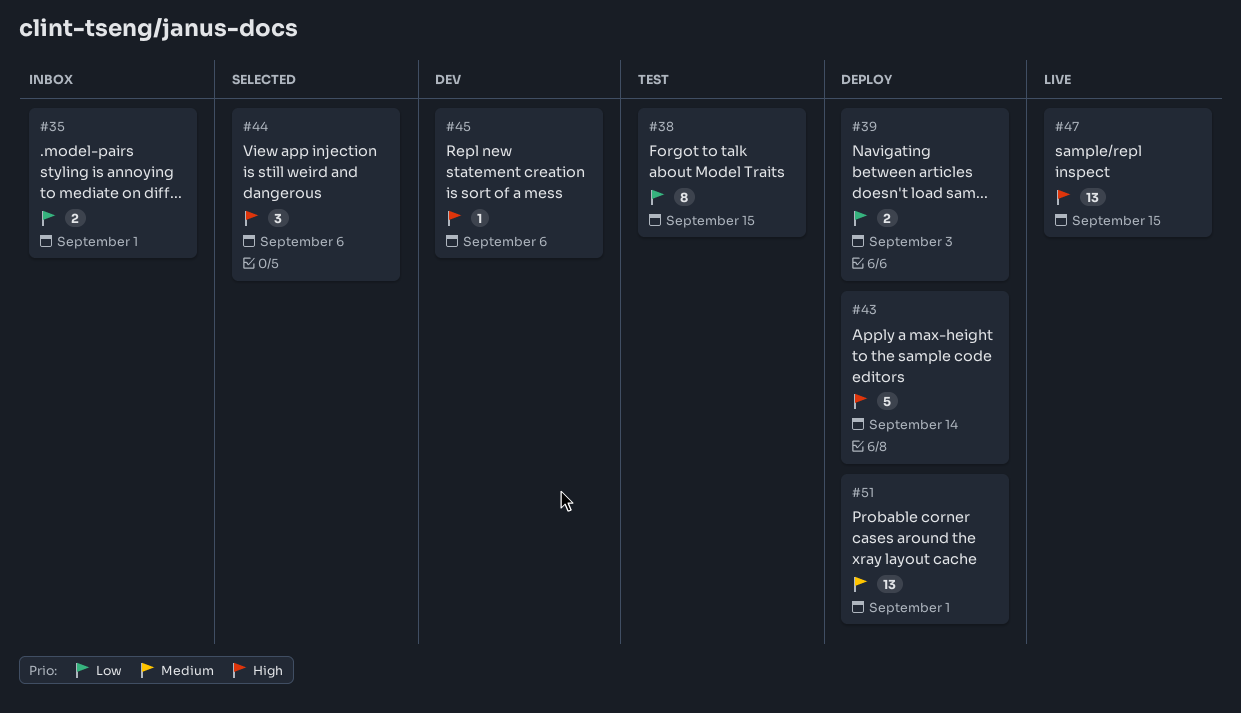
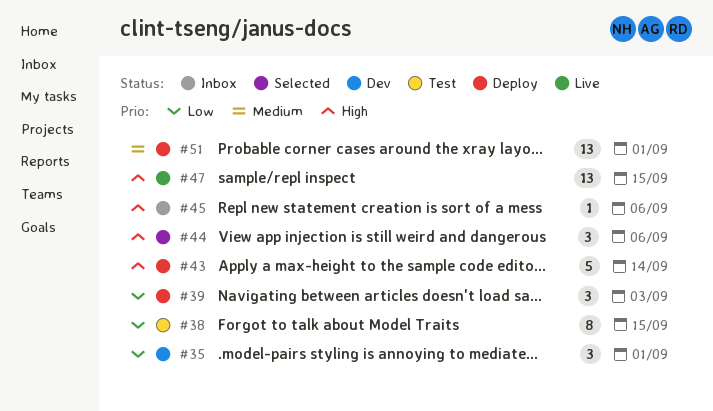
#35, status: Inbox -> Dev
#35, estimate: 2 -> 3
#39, estimate: 2 -> 3
#45, status: Dev -> Inbox

